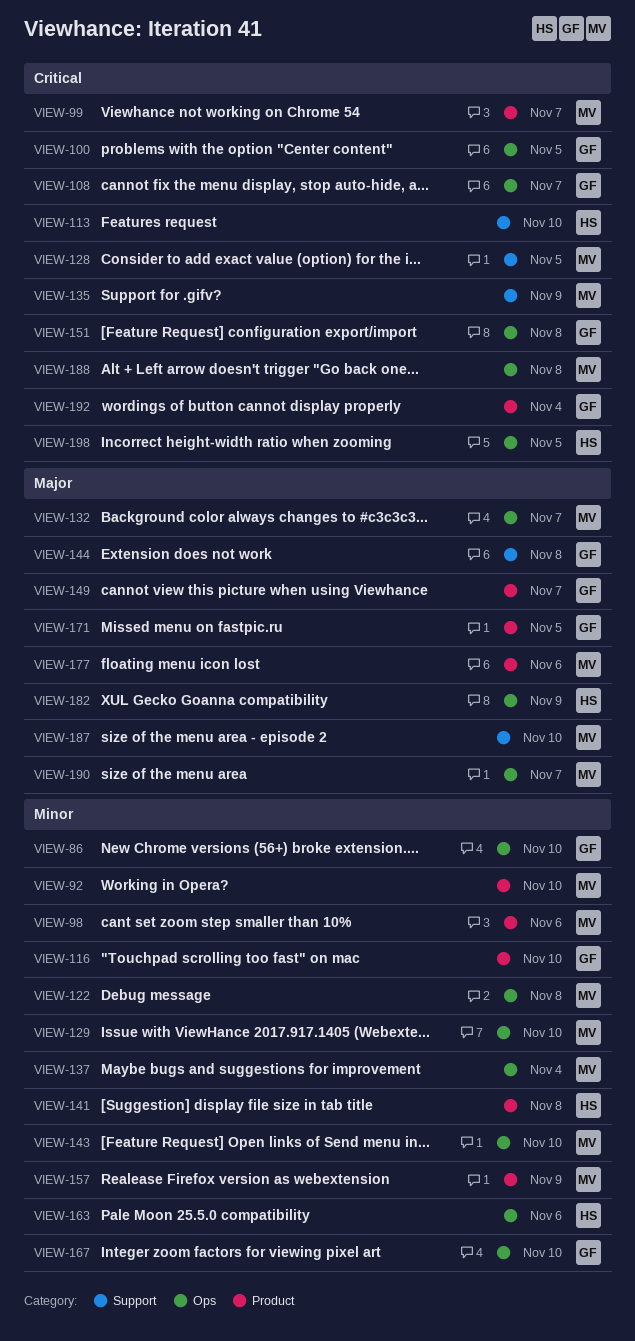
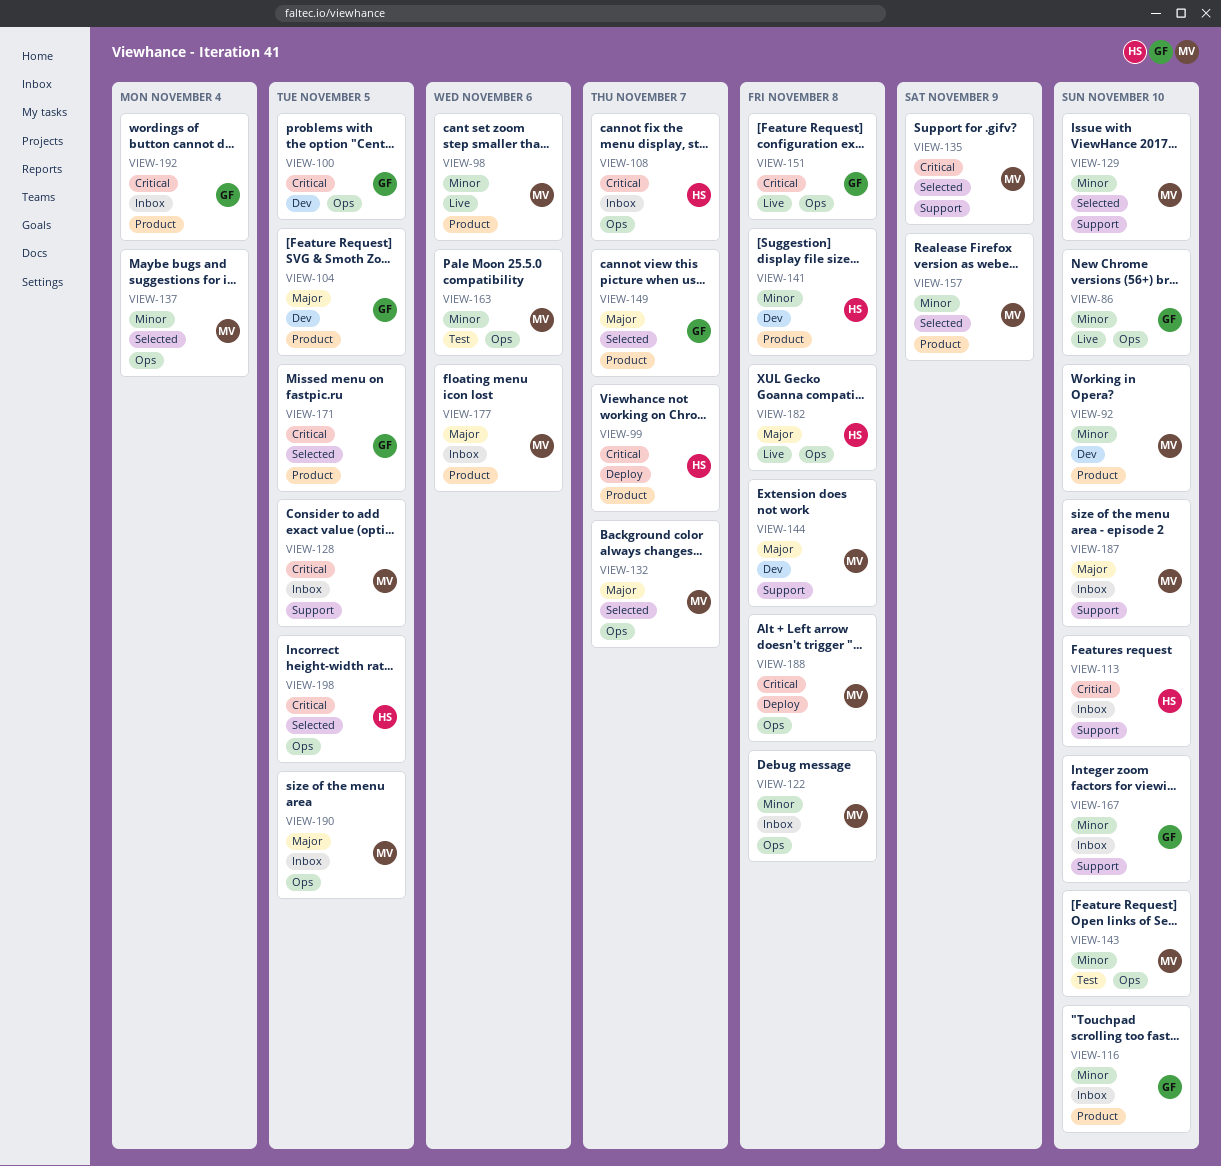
VIEW-99, owner: MV -> HS
VIEW-104: none -> present
VIEW-108, owner: GF -> HS
VIEW-129, label: Ops -> Support
VIEW-144, owner: GF -> MV
VIEW-163, owner: HS -> MV
VIEW-167, label: Ops -> Support
VIEW-171, priority: Major -> Critical
VIEW-182, due: Nov 9 -> Nov 8
VIEW-190, due: Nov 7 -> Nov 5

